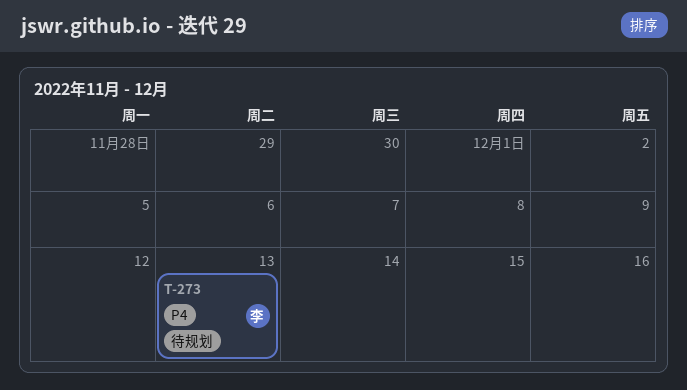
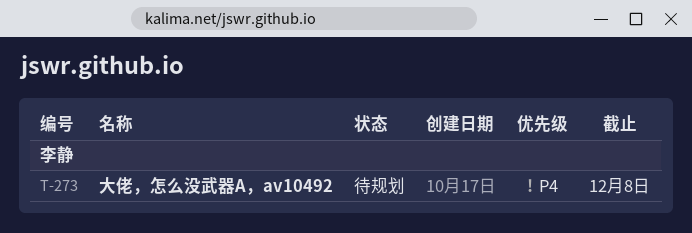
T-273, due: Dec 13 -> Dec 8

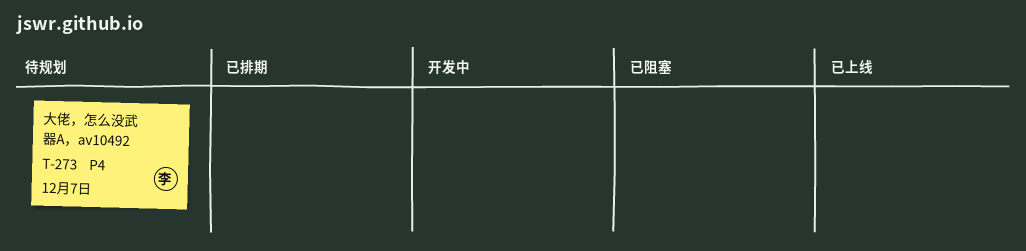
T-273, due: Dec 8 -> Dec 7

